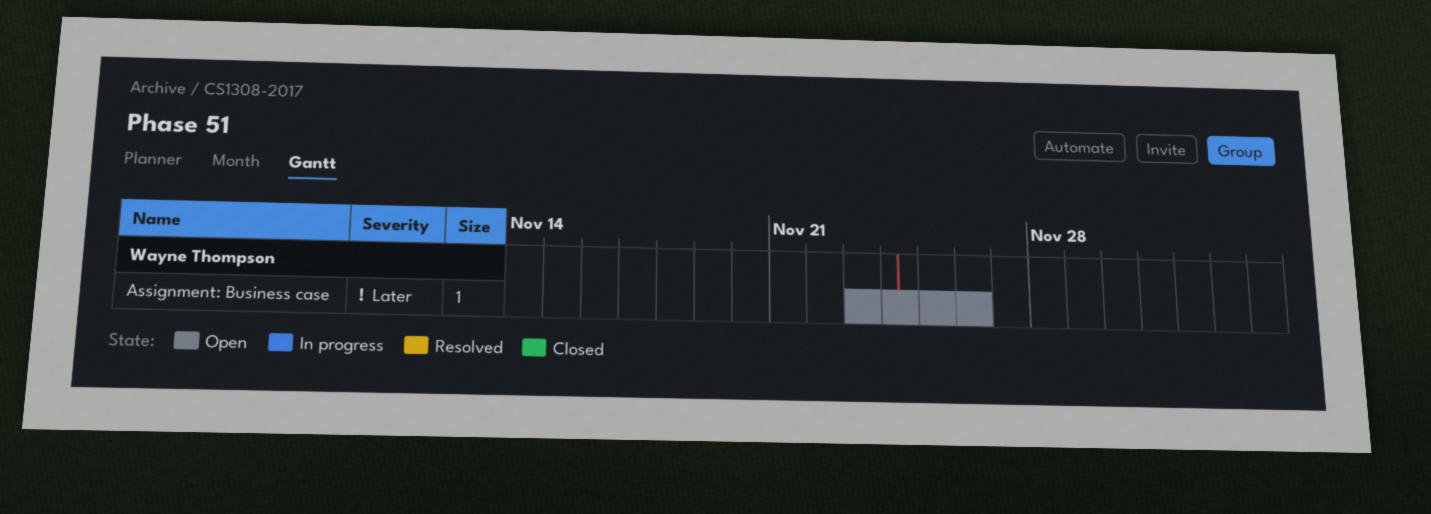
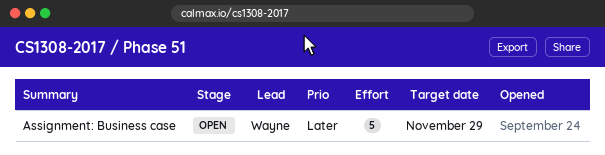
Assignment: Business case, estimate: 1 -> 5
Assignment: Business case, due: Nov 26 -> Nov 29

